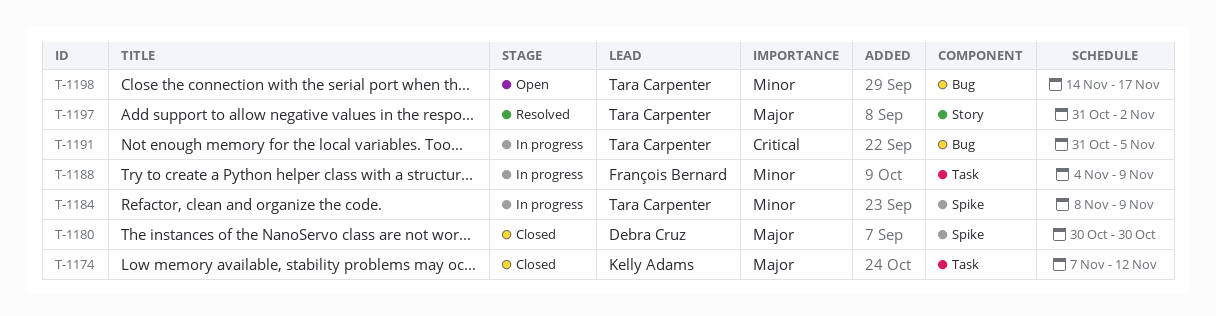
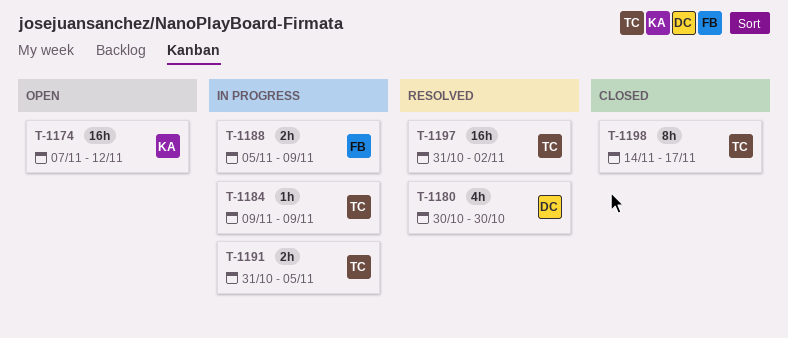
T-1174, status: Closed -> Open
T-1180, status: Closed -> Resolved
T-1184, start: Nov 8 -> Nov 9
T-1188, start: Nov 4 -> Nov 5
T-1198, status: Open -> Closed

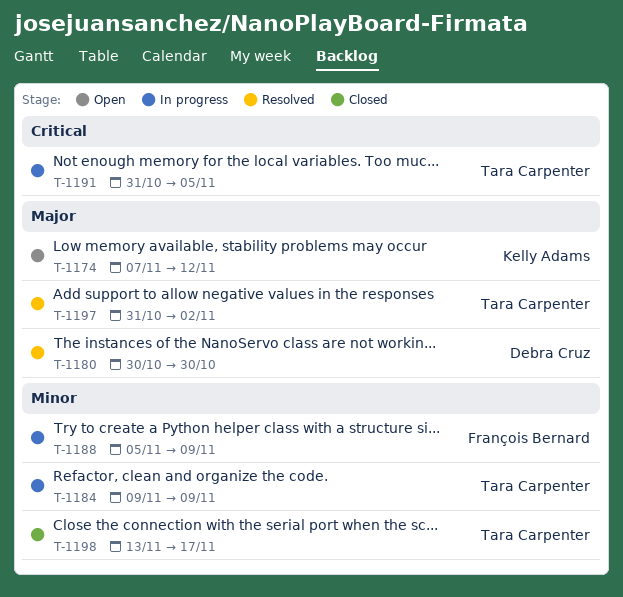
T-1198, start: Nov 14 -> Nov 13

